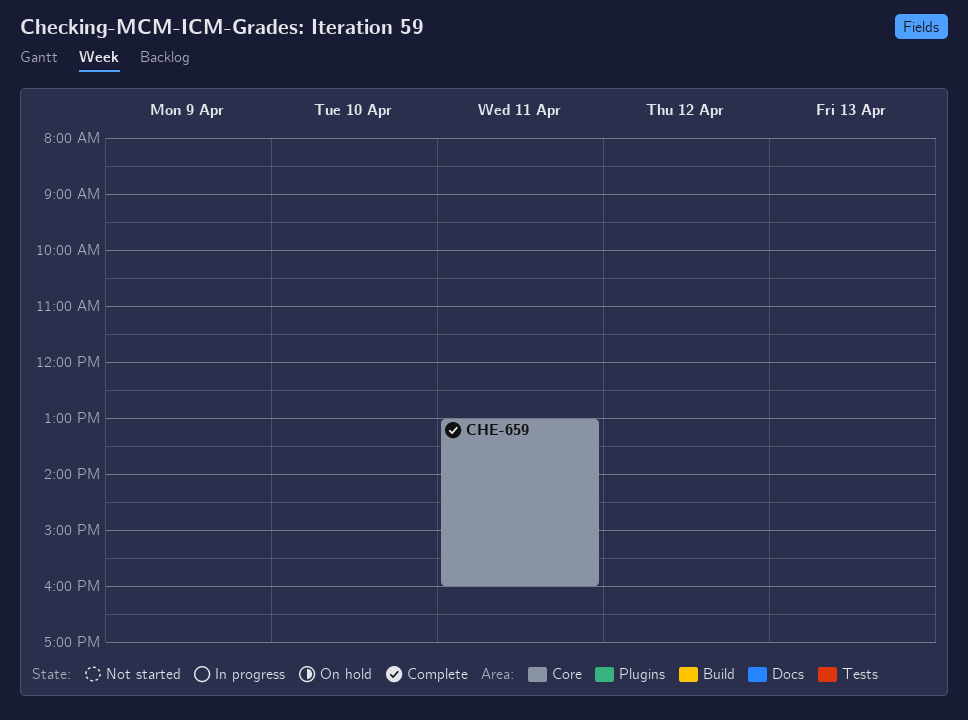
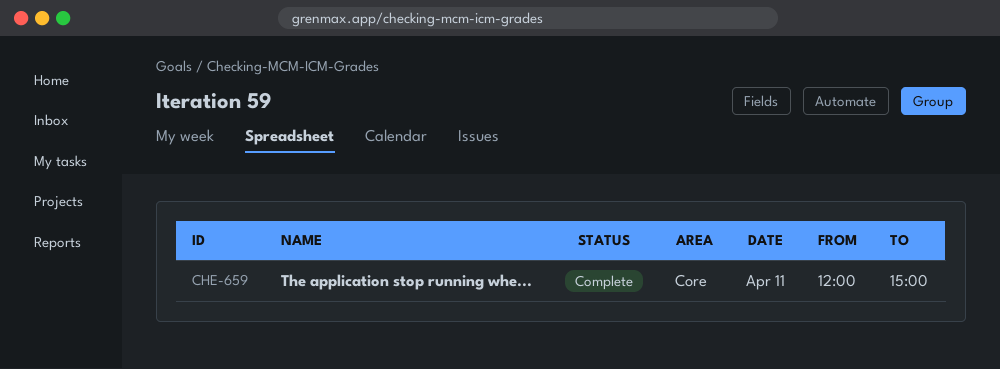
CHE-659, begins: 13:00 -> 12:00
CHE-659, ends: 16:00 -> 15:00

